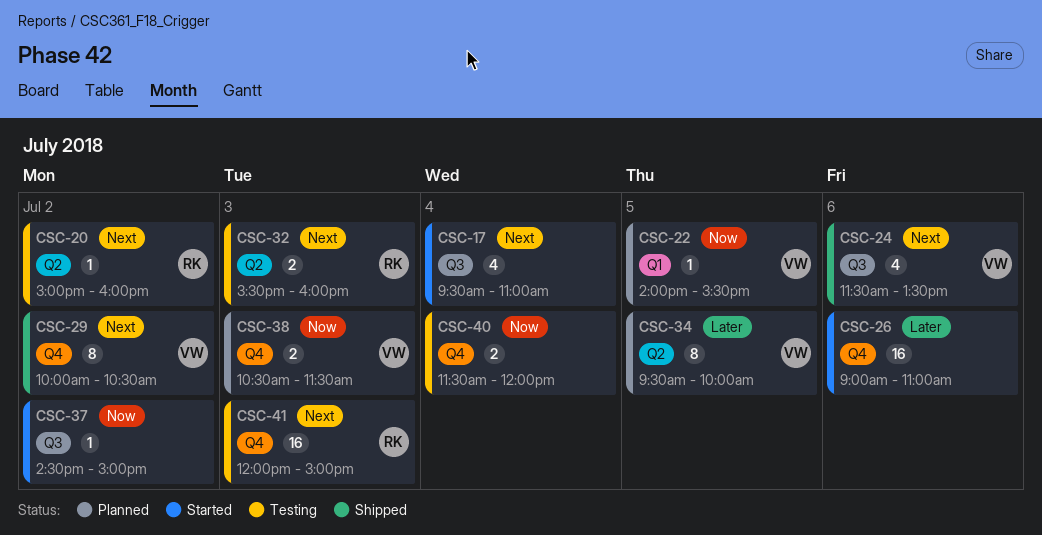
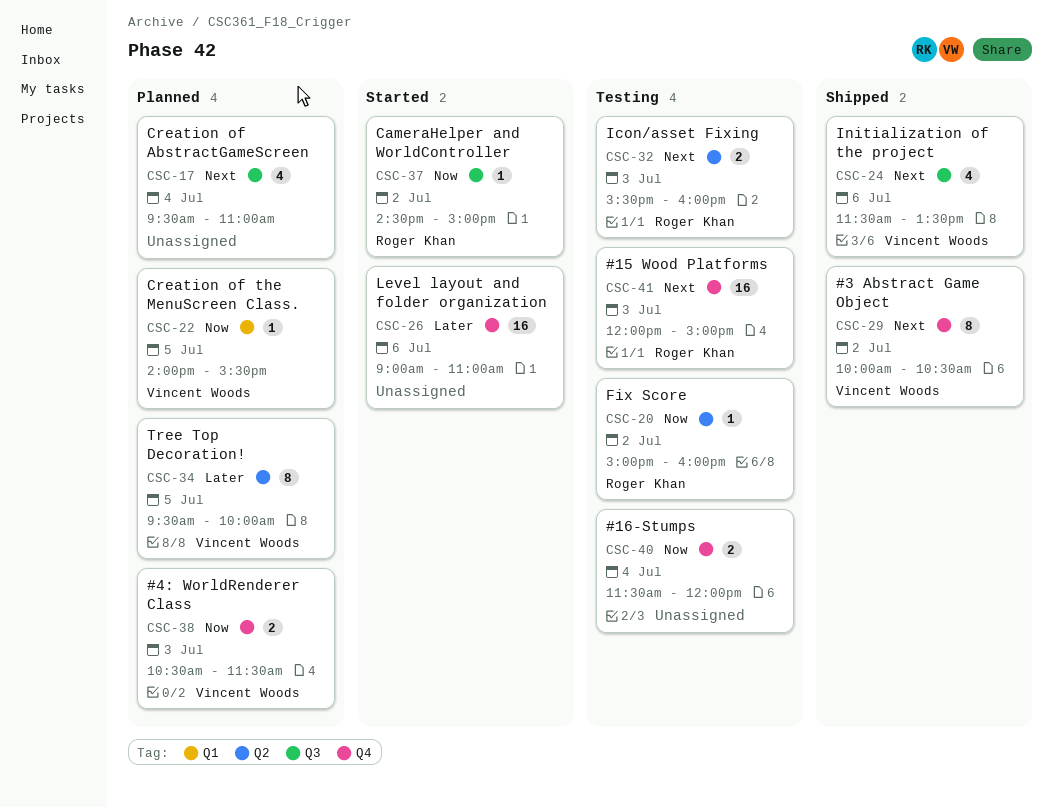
CSC-17, status: Started -> Planned
CSC-20, priority: Next -> Now
CSC-37, owner: none -> Roger Khan

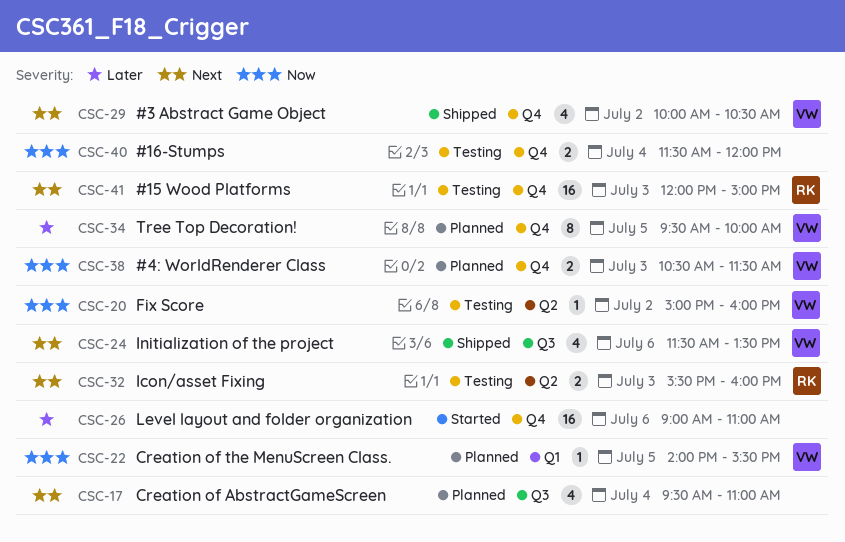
CSC-20, owner: Roger Khan -> Vincent Woods
CSC-29, estimate: 8 -> 4
CSC-34, label: Q2 -> Q4
CSC-37: present -> none

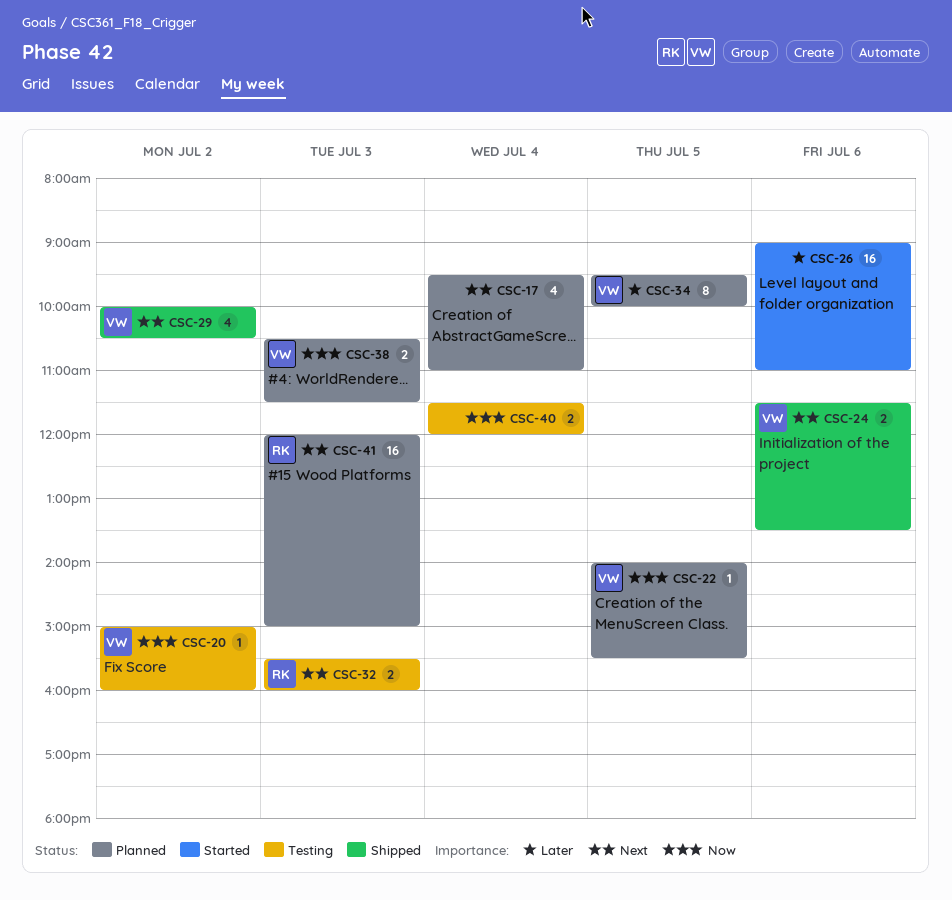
CSC-24, estimate: 4 -> 2
CSC-41, status: Testing -> Planned

